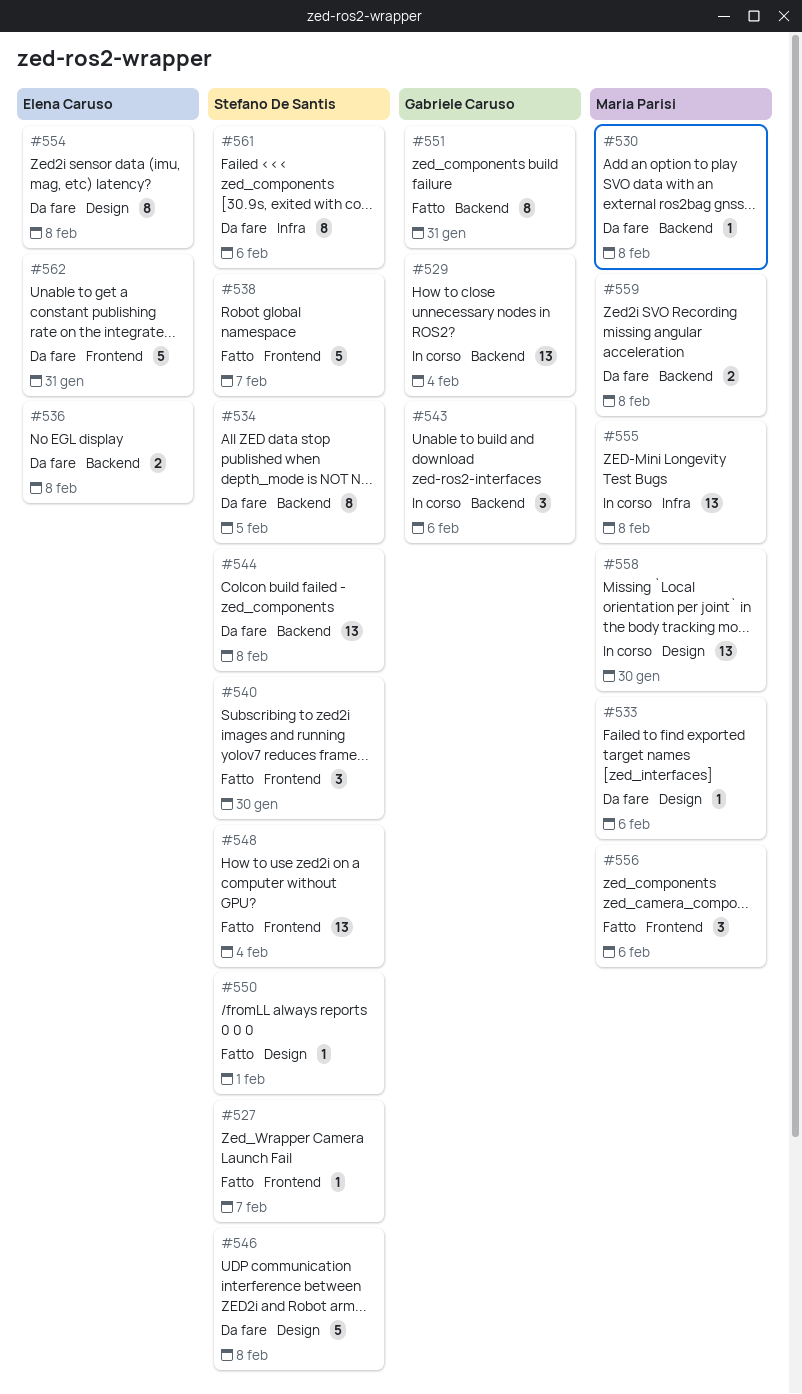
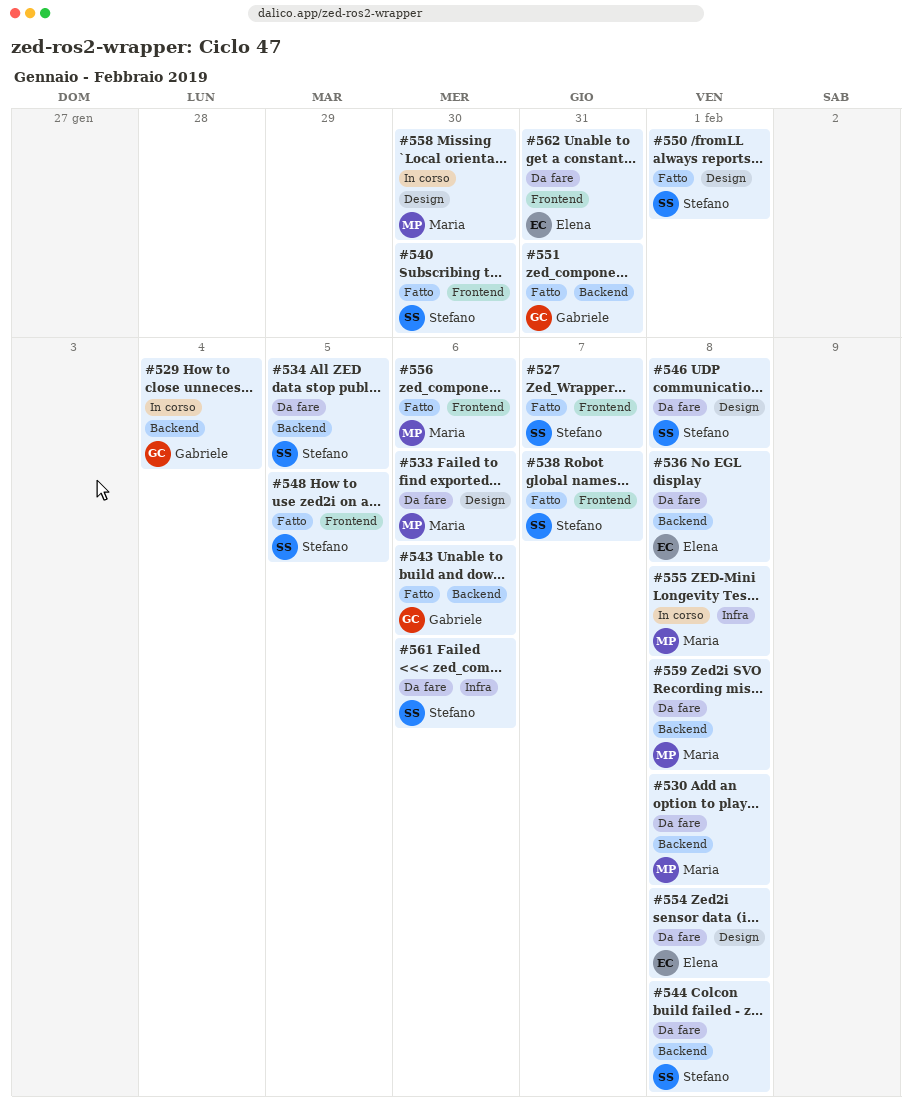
#543, status: In corso -> Fatto
#548, due: Feb 4 -> Feb 5

